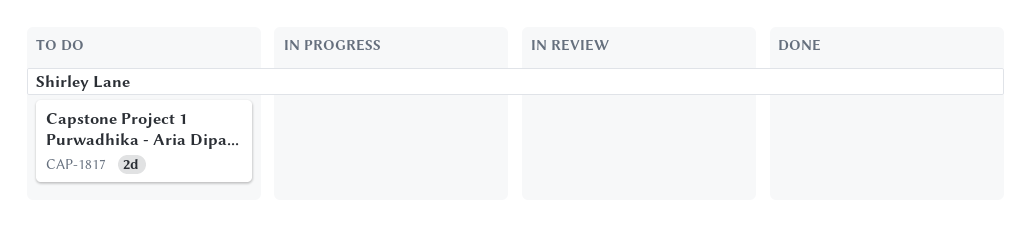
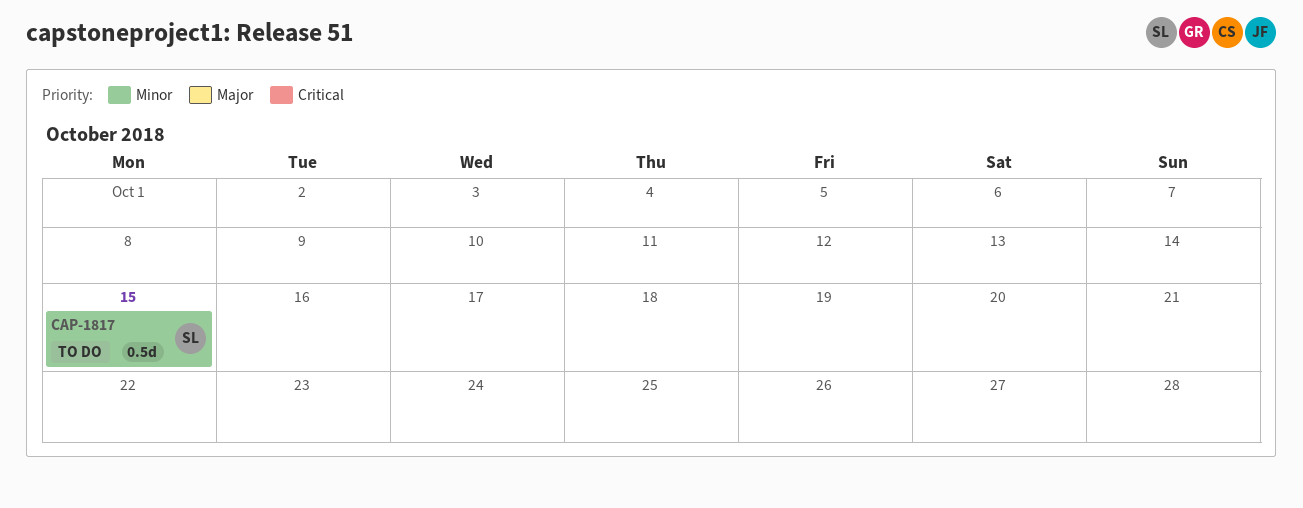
CAP-1817, estimate: 2d -> 0.5d

